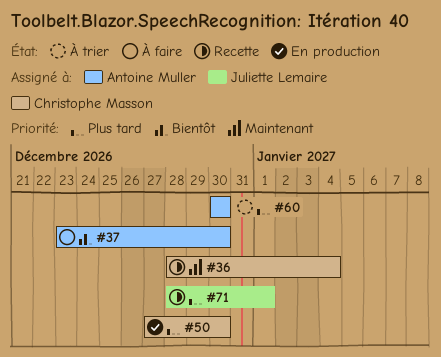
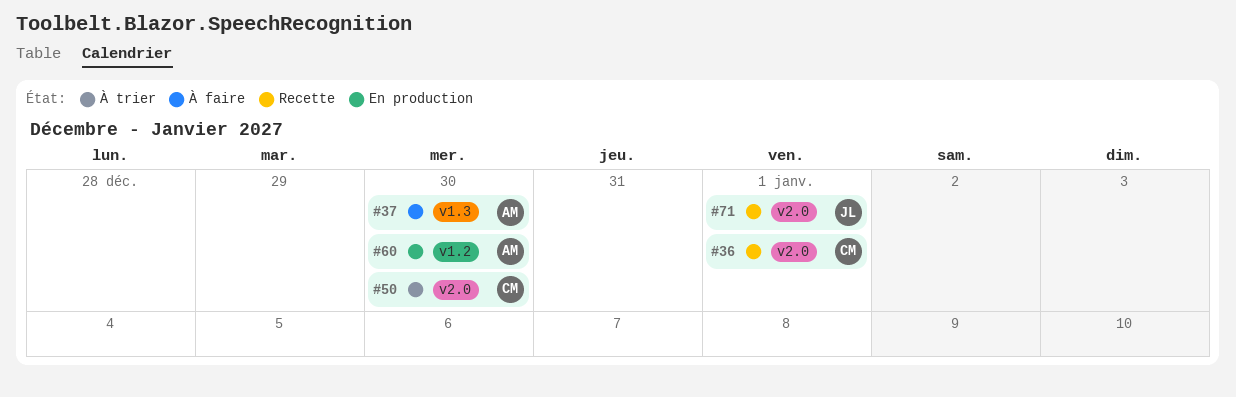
#36, due: Jan 4 -> Jan 1
#50, status: En production -> À trier
#60, status: À trier -> En production

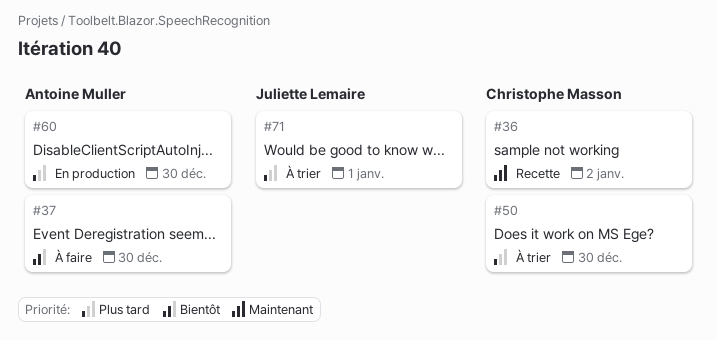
#36, due: Jan 1 -> Jan 2
#71, status: Recette -> À trier

